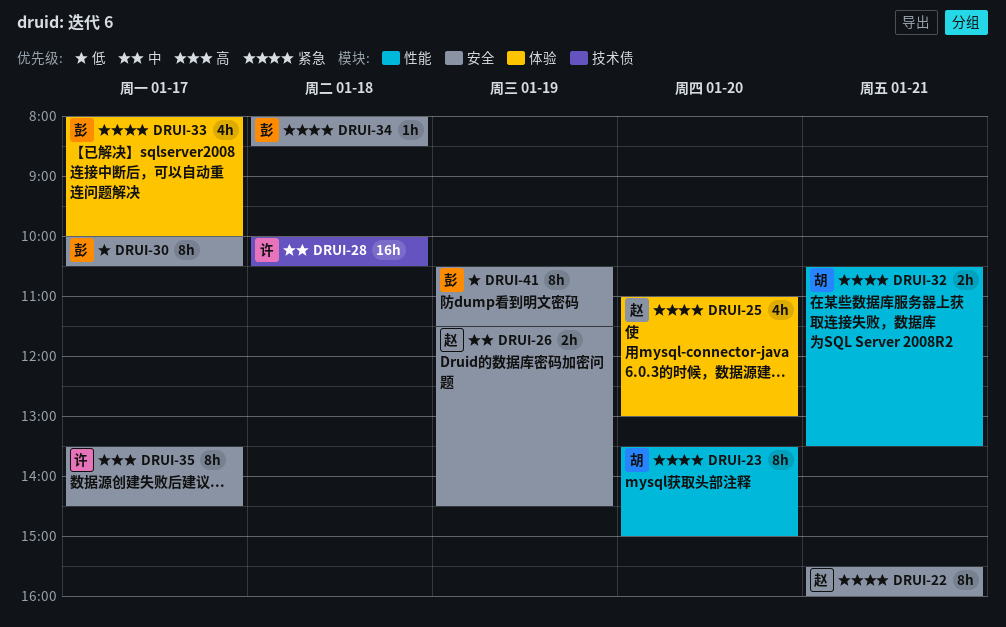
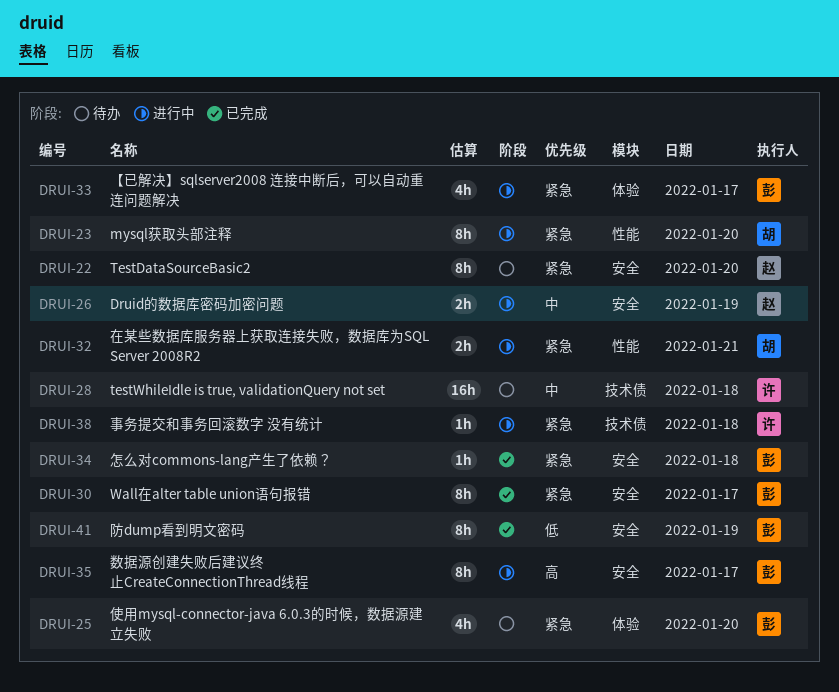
DRUI-22, day: Jan 21 -> Jan 20
DRUI-25, owner: 赵 -> 彭
DRUI-30, priority: 低 -> 紧急
DRUI-35, owner: 许 -> 彭
DRUI-38: none -> present

